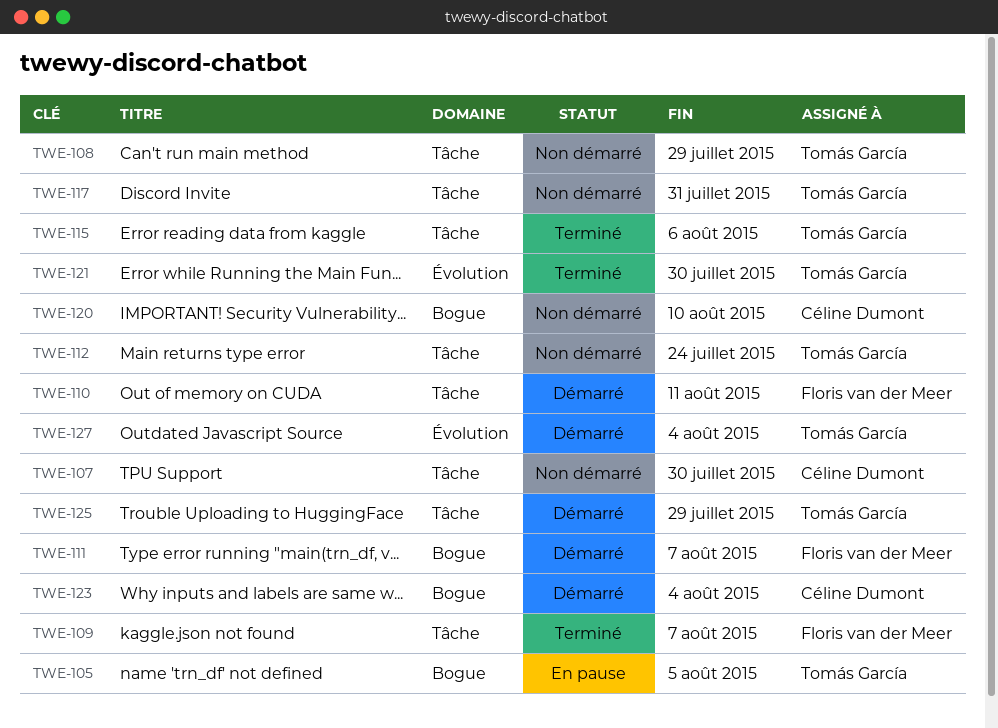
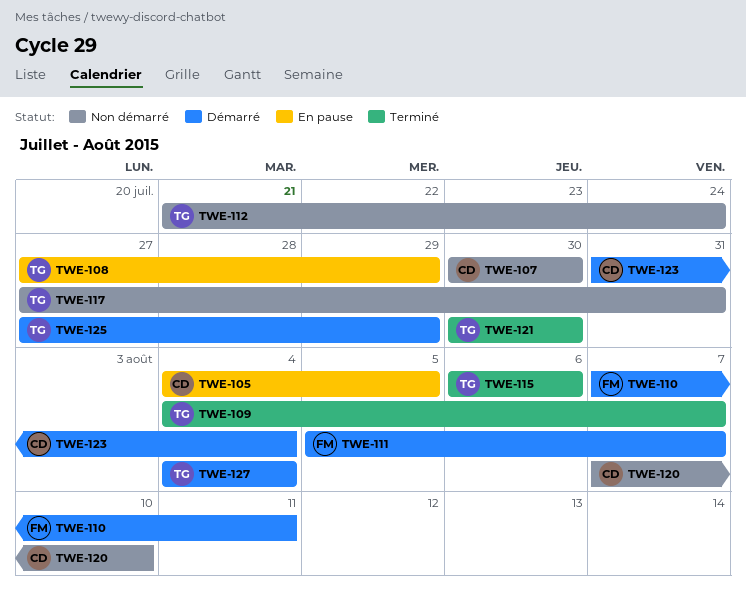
TWE-105, owner: Tomás García -> Céline Dumont
TWE-108, status: Non démarré -> En pause
TWE-109, owner: Floris van der Meer -> Tomás García

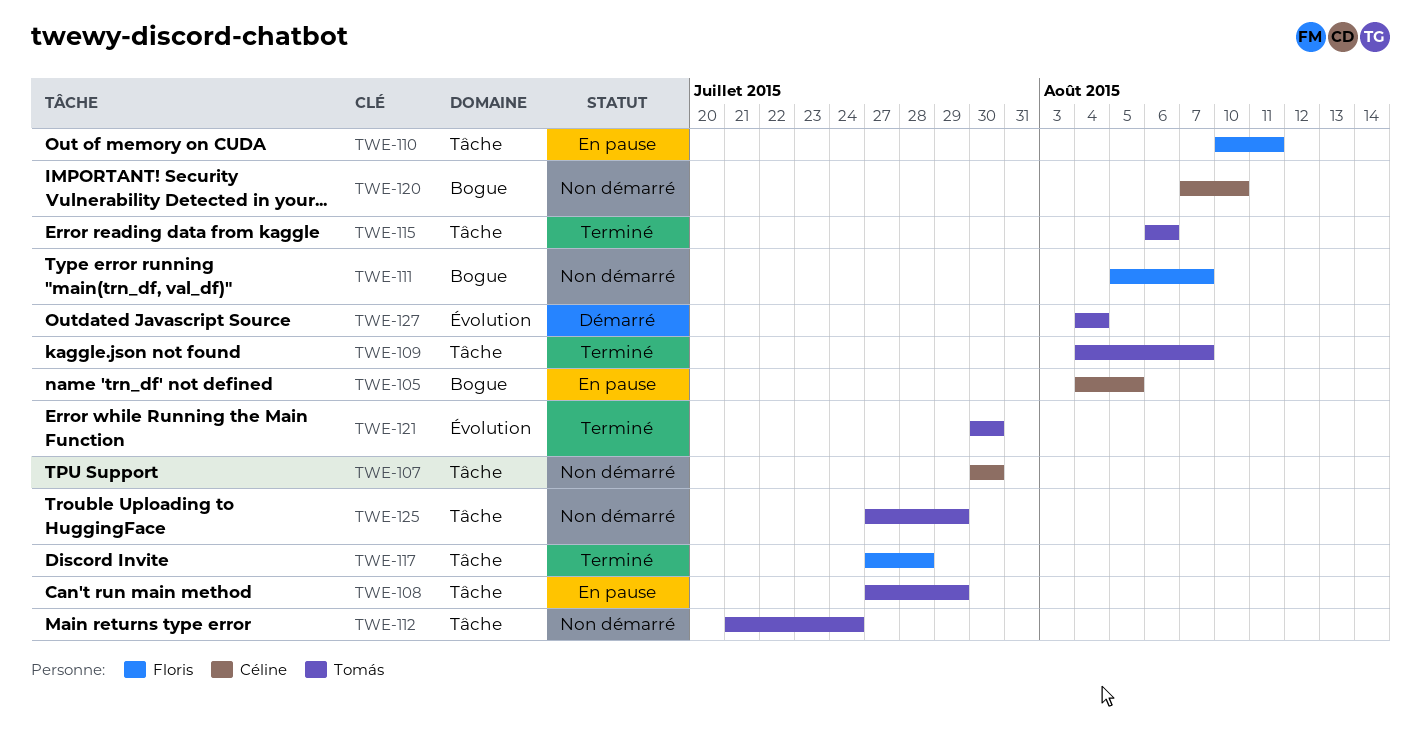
TWE-110, status: Démarré -> En pause
TWE-110, start: Aug 7 -> Aug 10
TWE-111, status: Démarré -> Non démarré
TWE-117, status: Non démarré -> Terminé
TWE-117, owner: Tomás -> Floris
TWE-117, due: Jul 31 -> Jul 28
TWE-123: present -> none
TWE-125, status: Démarré -> Non démarré

